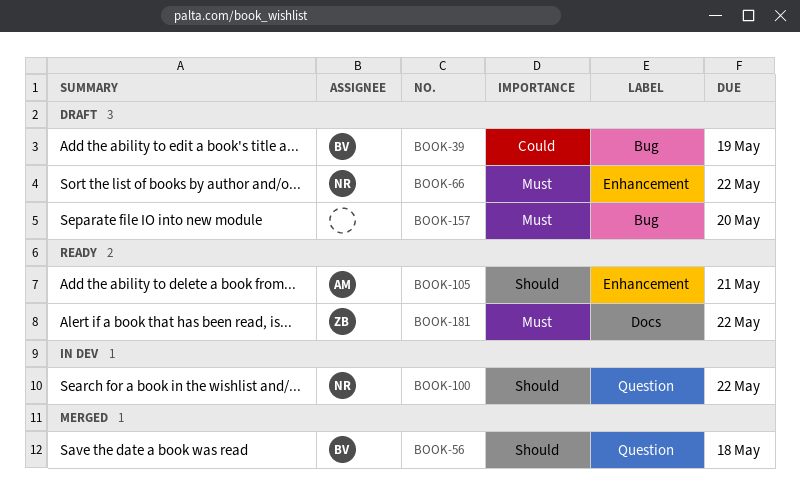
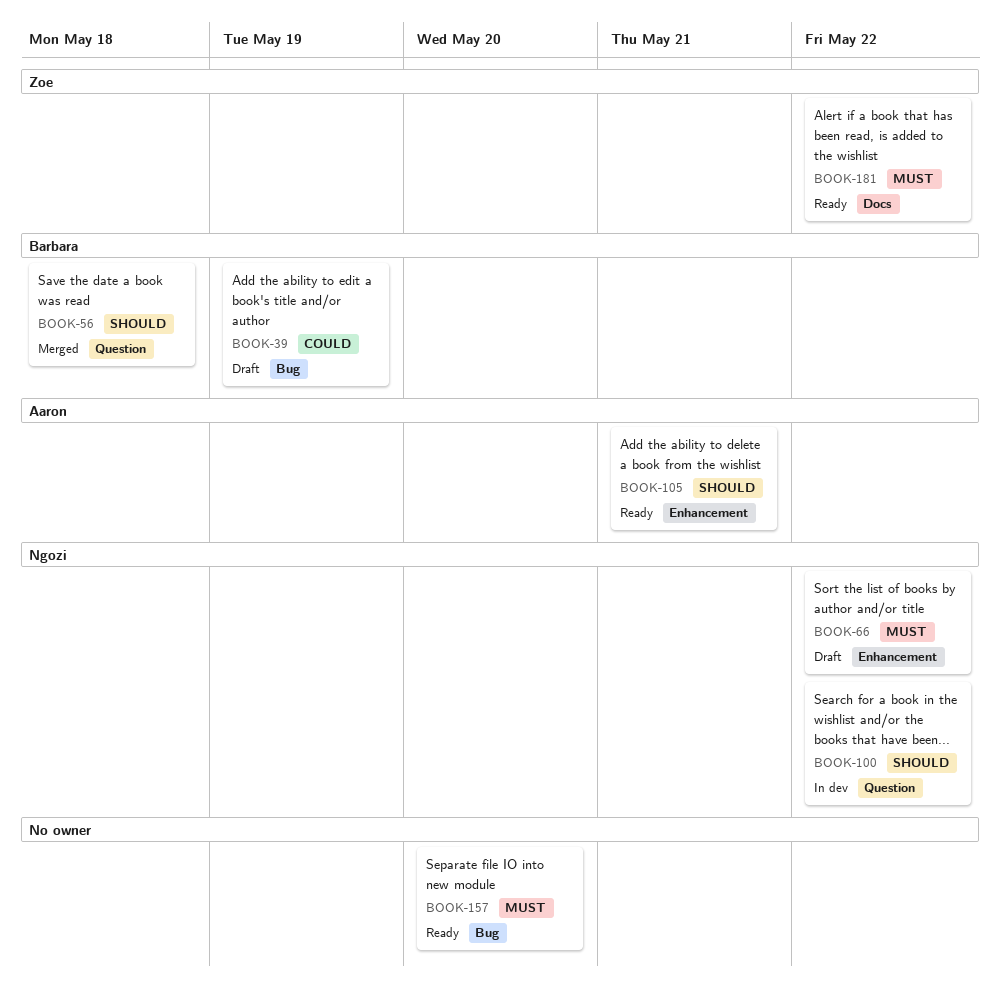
BOOK-157, status: Draft -> Ready

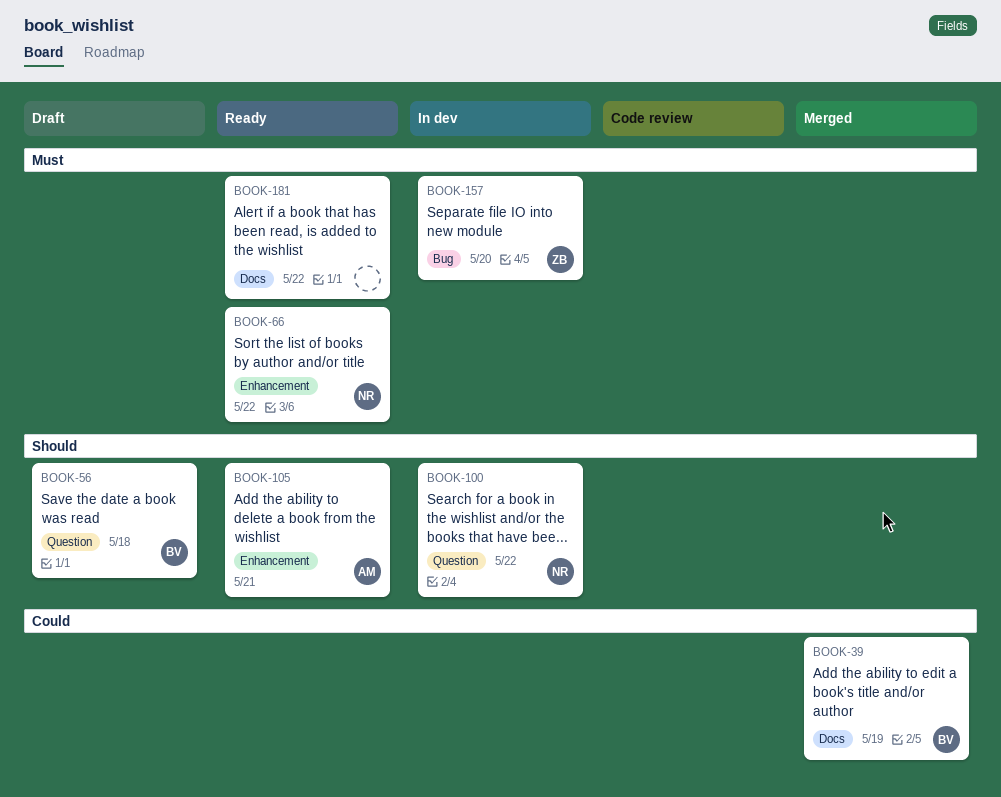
BOOK-39, status: Draft -> Merged
BOOK-39, label: Bug -> Docs
BOOK-56, status: Merged -> Draft
BOOK-66, status: Draft -> Ready
BOOK-157, status: Ready -> In dev
BOOK-157, owner: none -> Zoe
BOOK-181, owner: Zoe -> none

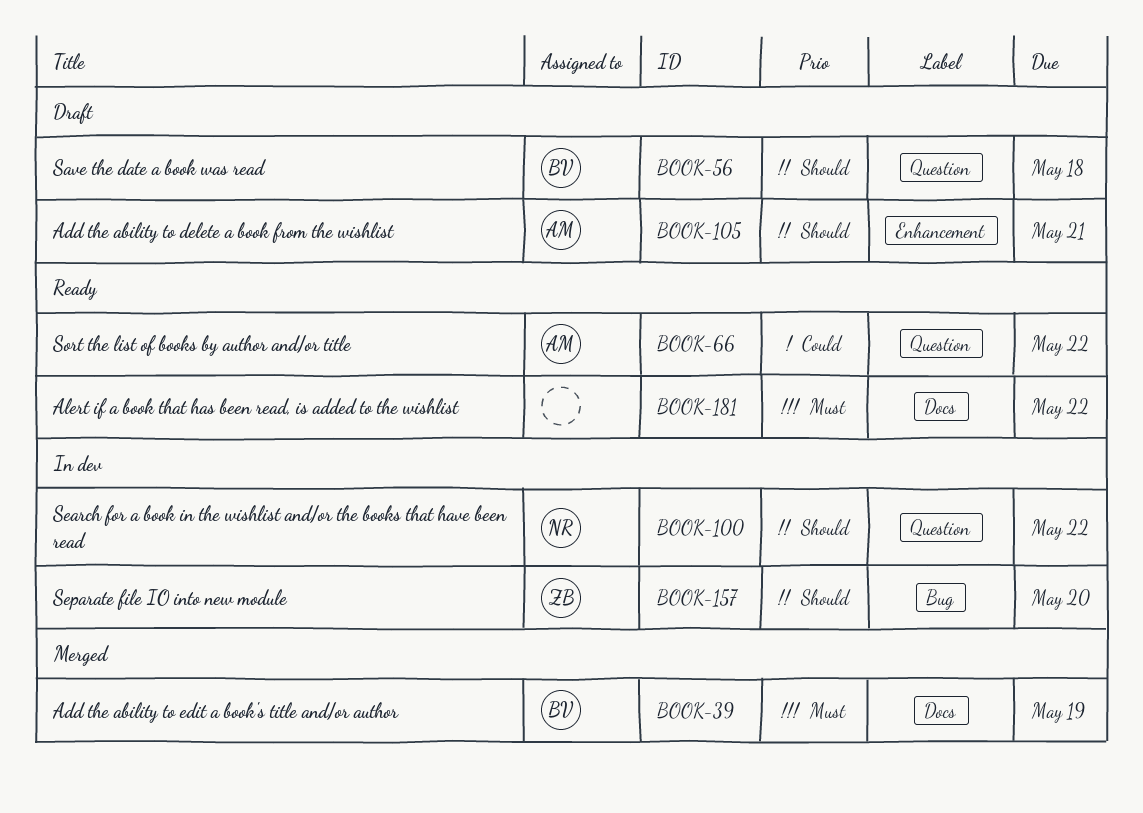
BOOK-39, priority: Could -> Must
BOOK-66, owner: NR -> AM
BOOK-66, priority: Must -> Could
BOOK-66, label: Enhancement -> Question
BOOK-105, status: Ready -> Draft
BOOK-157, priority: Must -> Should

